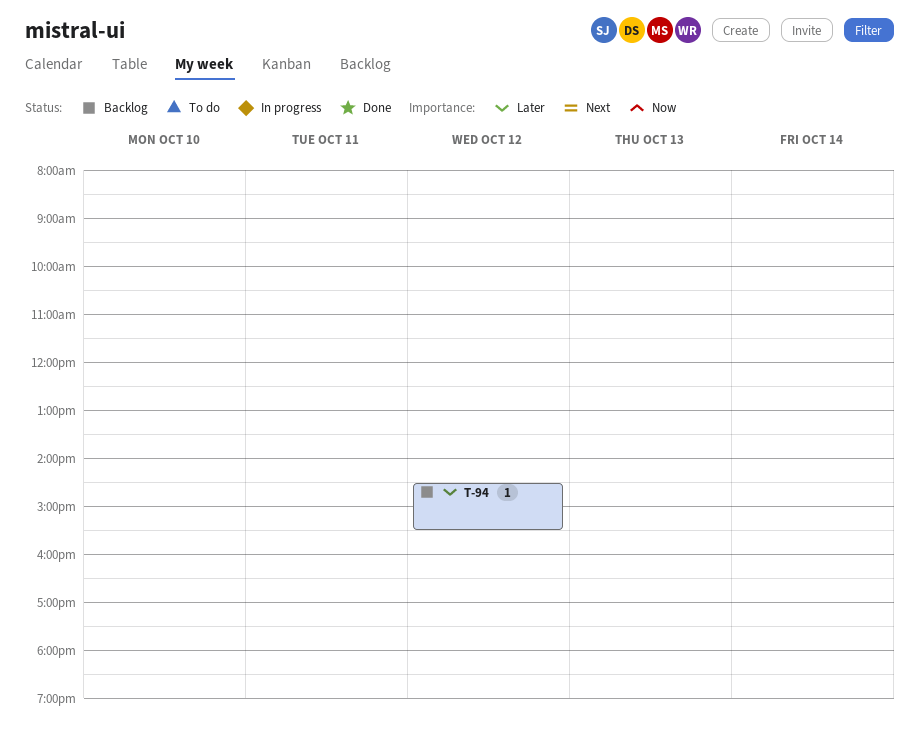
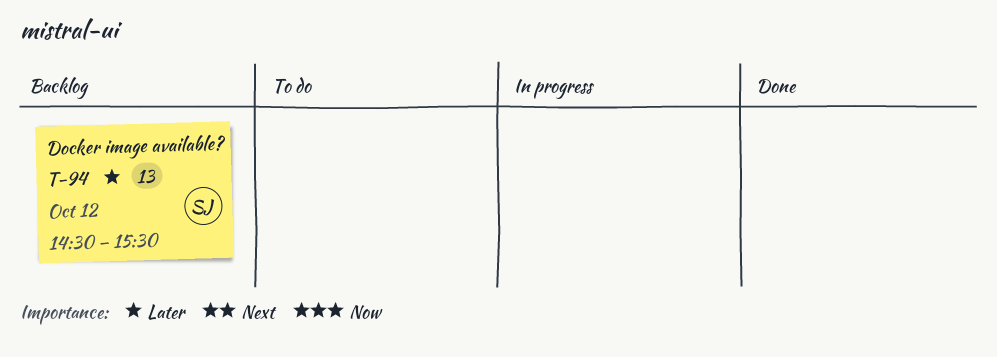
T-94, estimate: 1 -> 13

